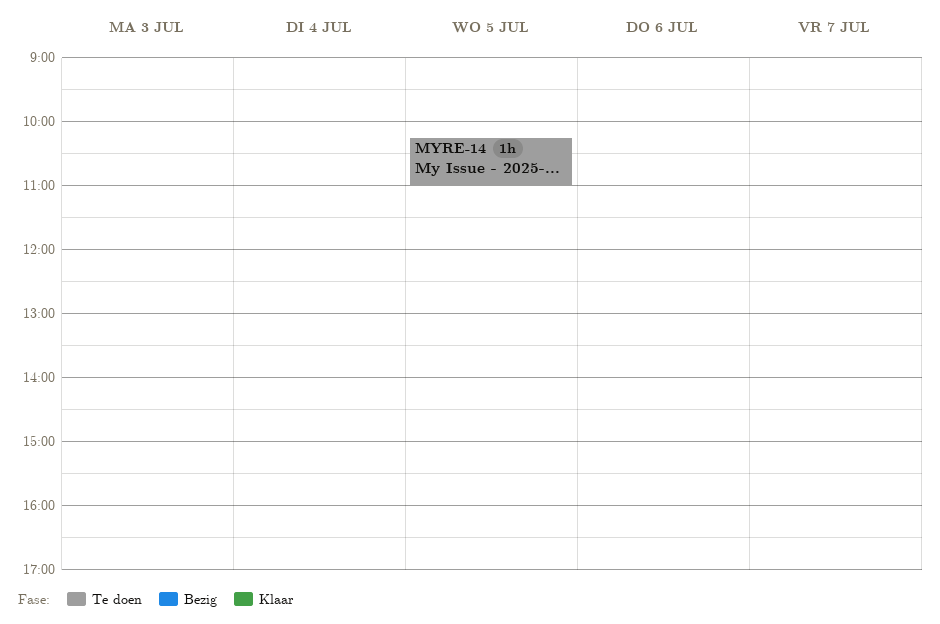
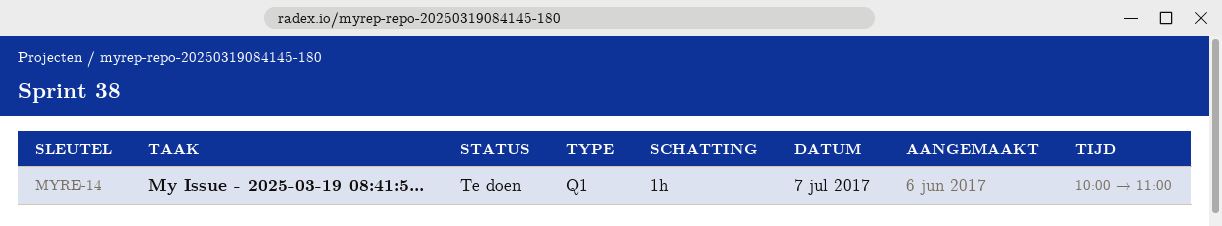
MYRE-14, day: Jul 5 -> Jul 7
MYRE-14, begins: 10:15 -> 10:00

